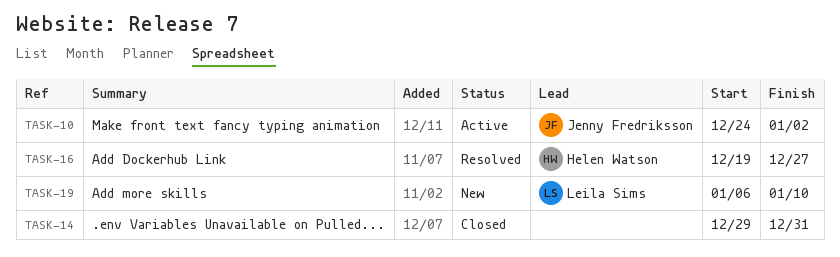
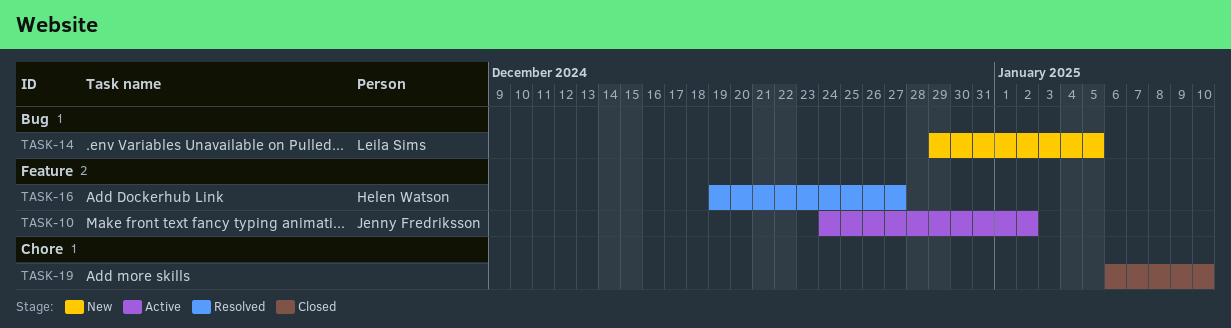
TASK-14, status: Closed -> New
TASK-14, owner: none -> Leila Sims
TASK-14, due: Dec 31 -> Jan 5
TASK-19, status: New -> Closed
TASK-19, owner: Leila Sims -> none

